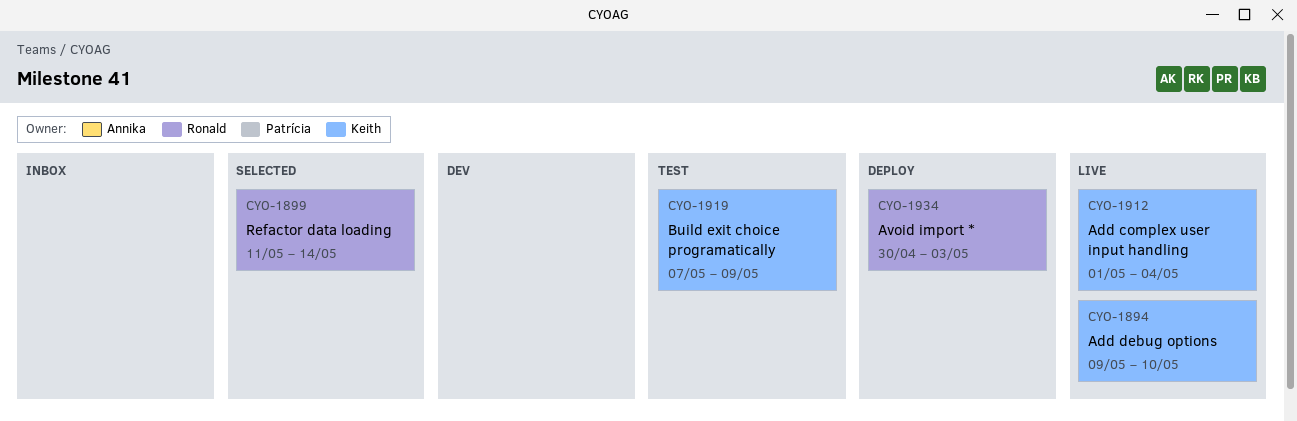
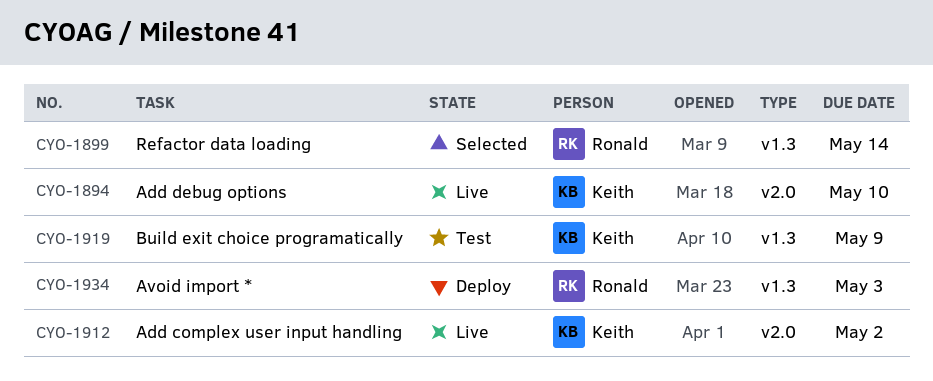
CYO-1912, due: May 4 -> May 2

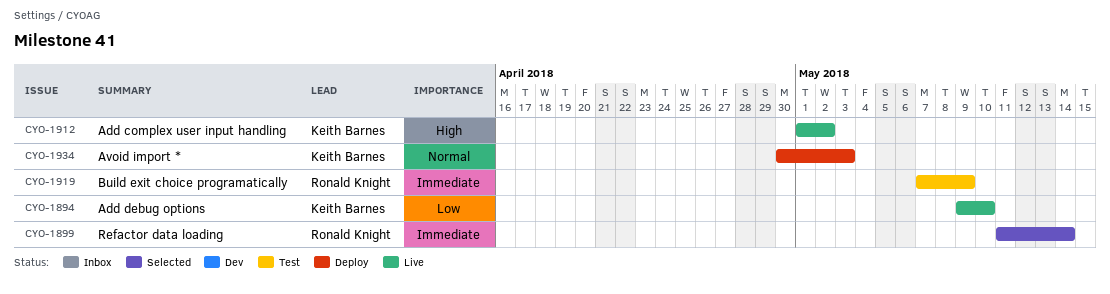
CYO-1919, owner: Keith Barnes -> Ronald Knight
CYO-1934, owner: Ronald Knight -> Keith Barnes

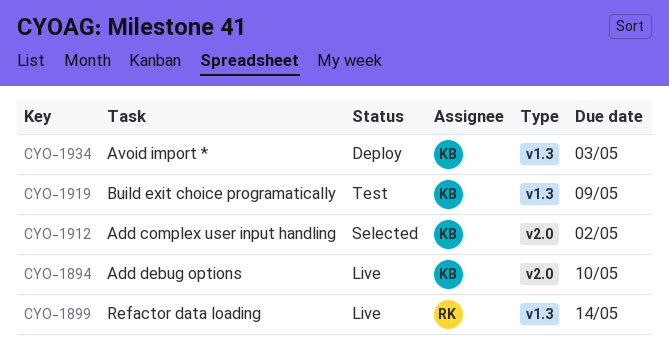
CYO-1899, status: Selected -> Live
CYO-1912, status: Live -> Selected
CYO-1919, owner: Ronald Knight -> Keith Barnes

